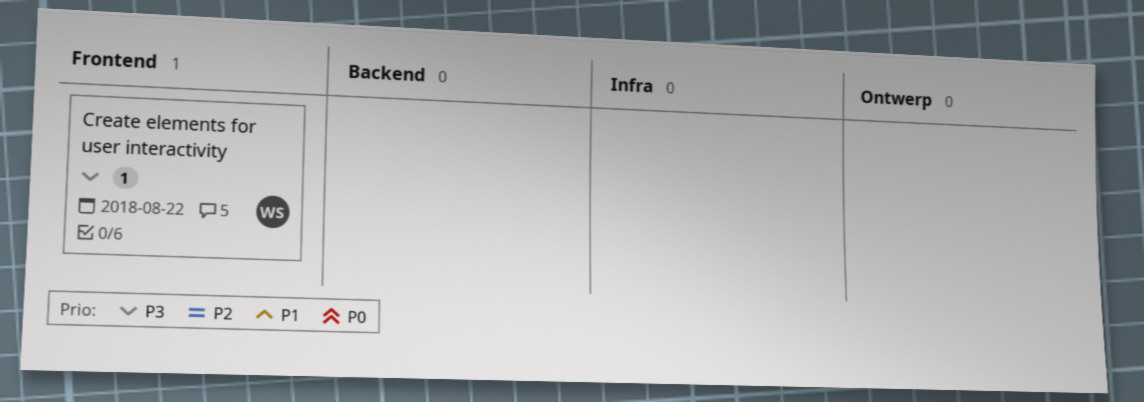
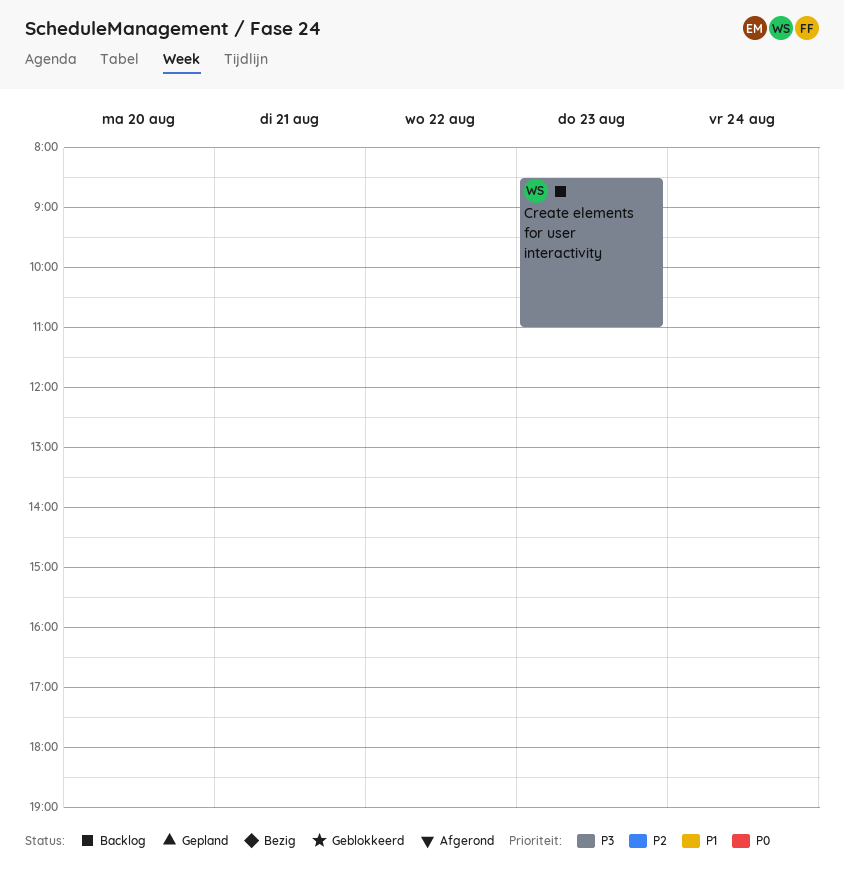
Create elements for user interactivity, day: Aug 22 -> Aug 23

